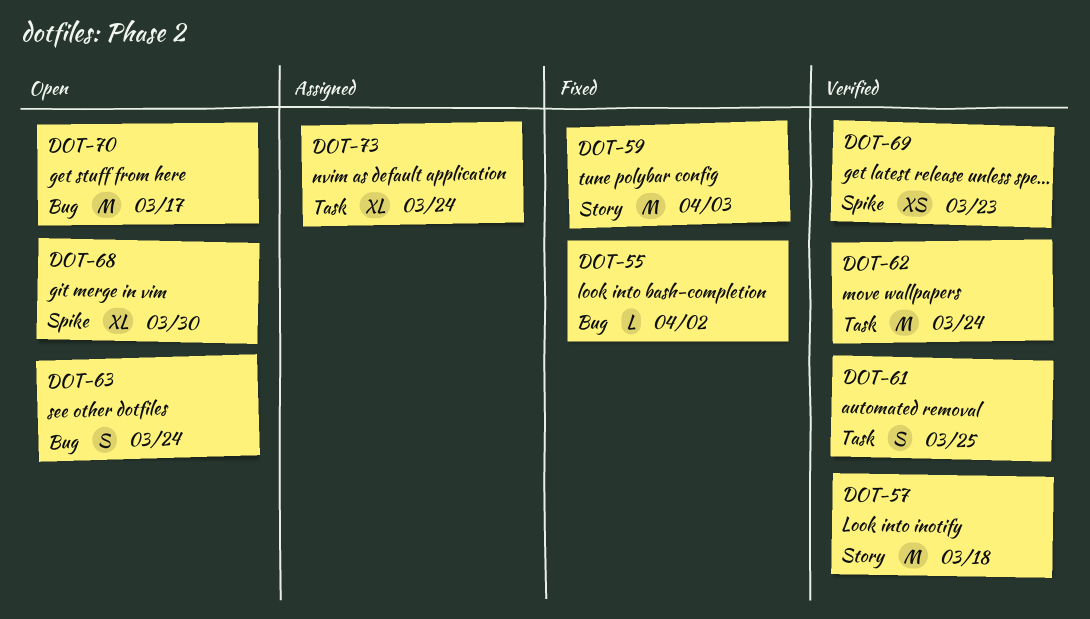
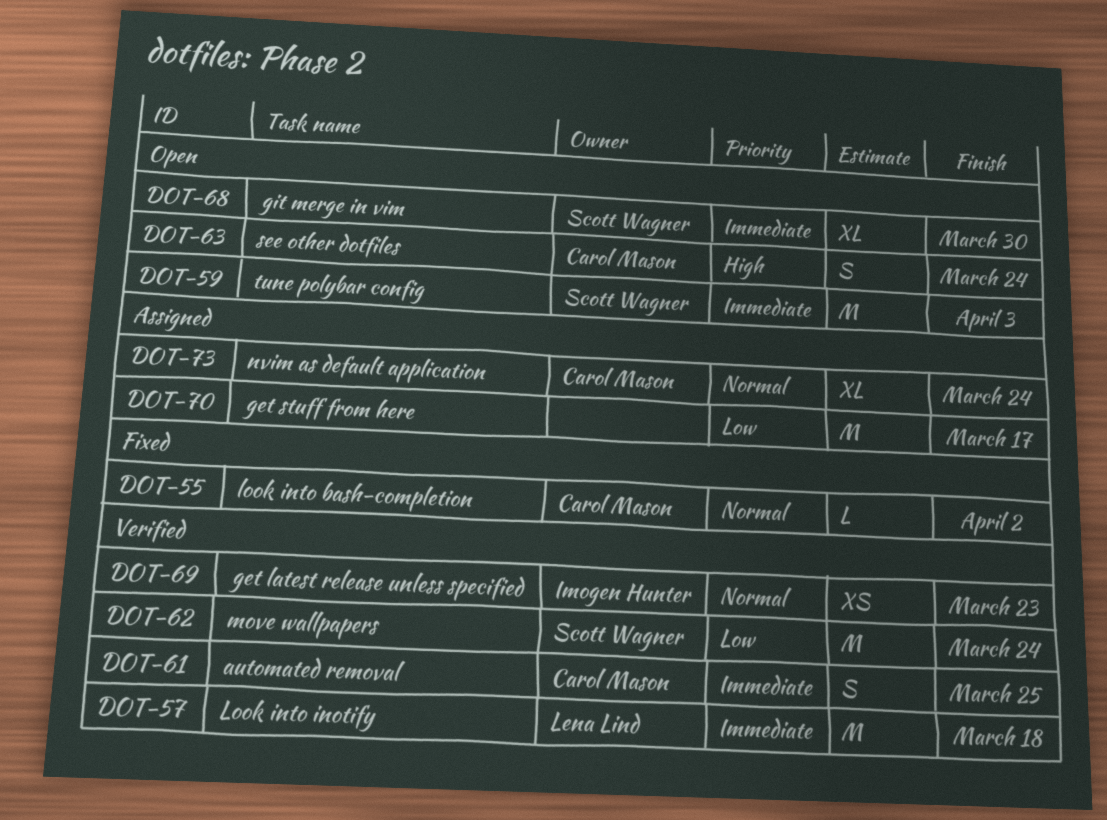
DOT-59, status: Fixed -> Open
DOT-70, status: Open -> Assigned

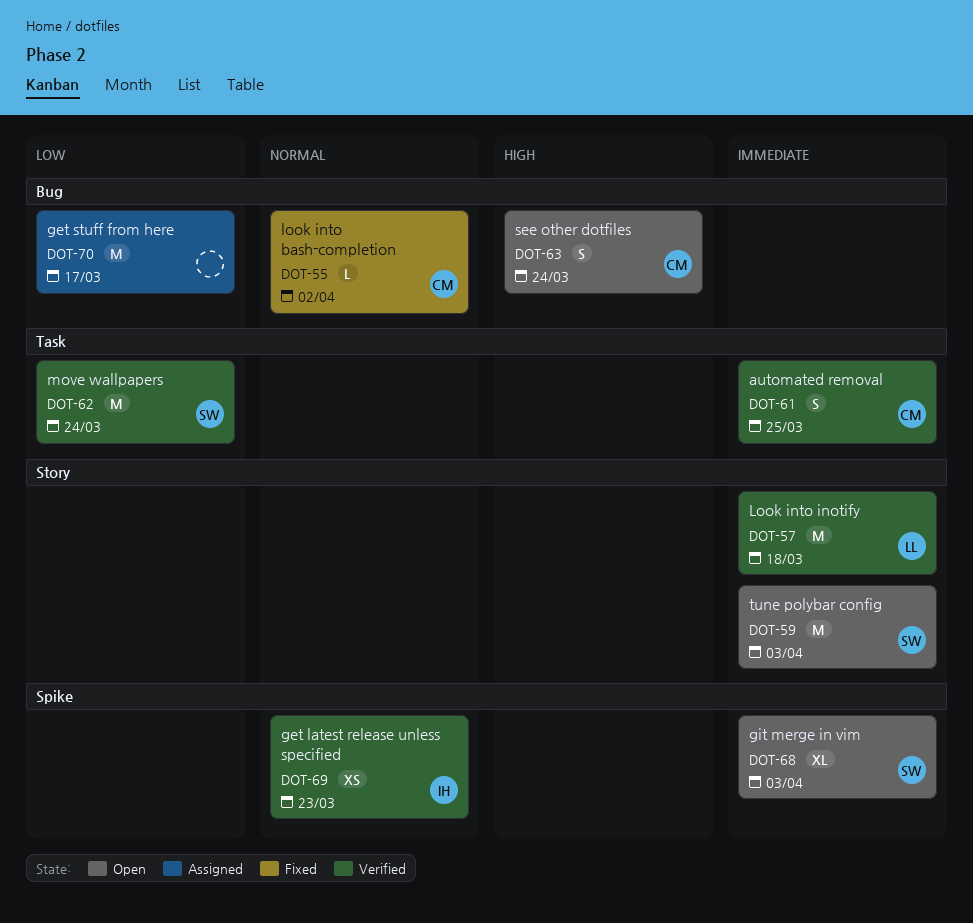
DOT-68, due: Mar 30 -> Apr 3
DOT-73: present -> none

